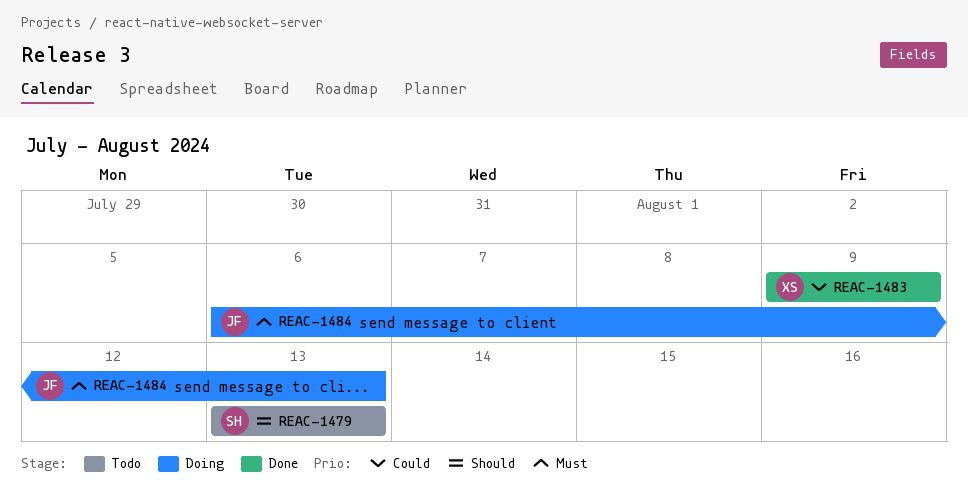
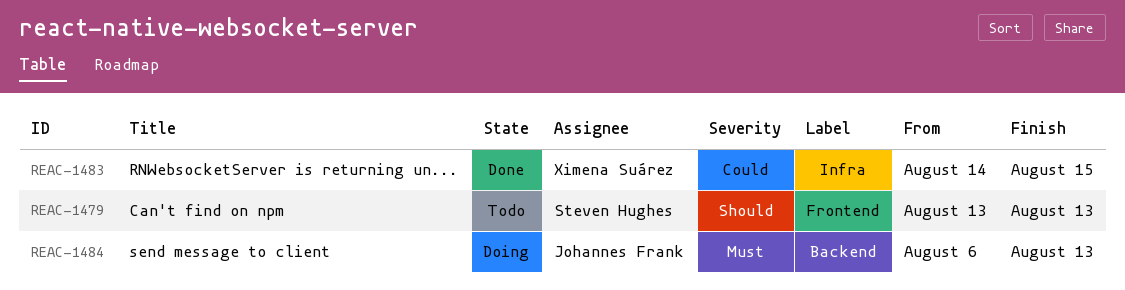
REAC-1483, start: Aug 9 -> Aug 14
REAC-1483, due: Aug 9 -> Aug 15

